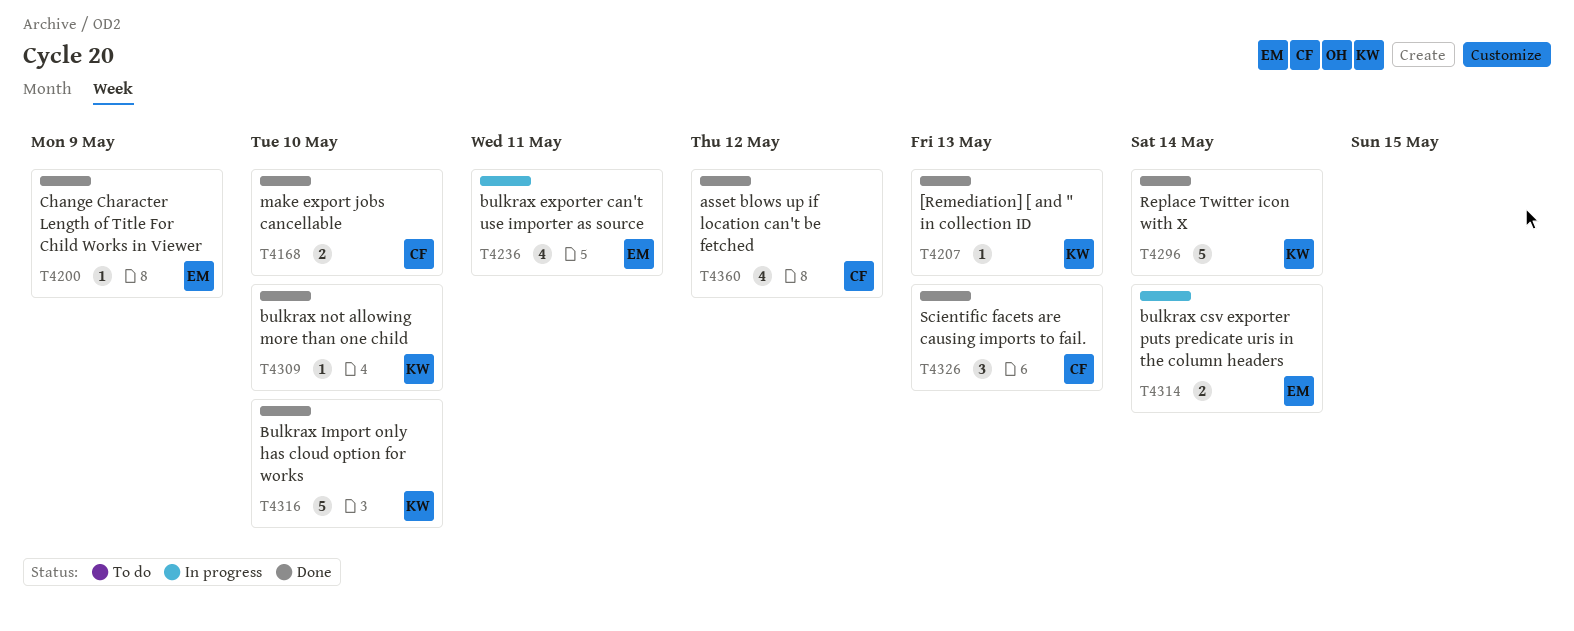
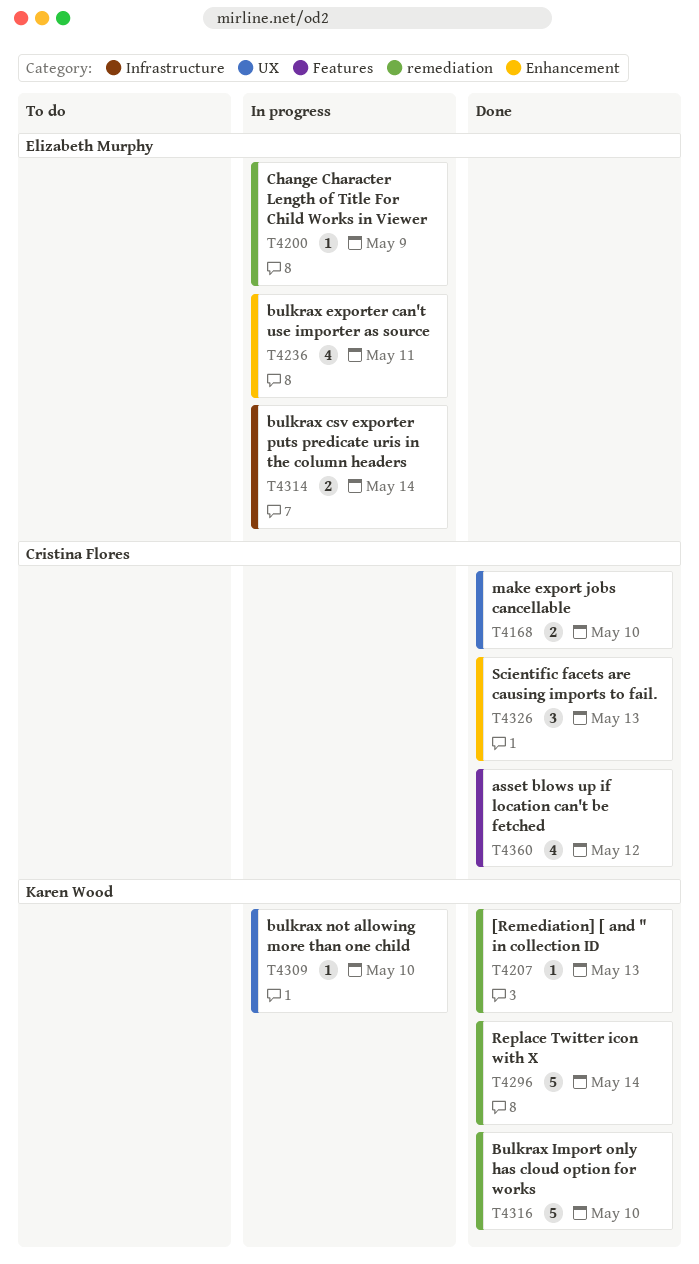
T4200, status: Done -> In progress
T4309, status: Done -> In progress

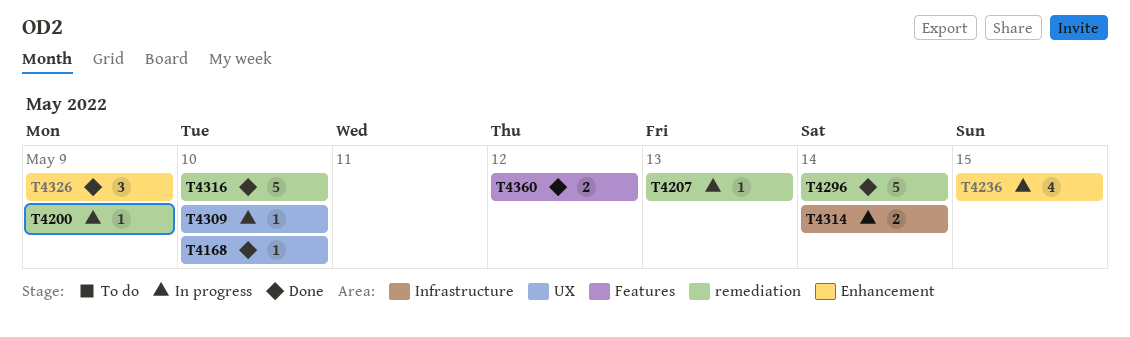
T4168, estimate: 2 -> 1
T4207, status: Done -> In progress
T4236, due: May 11 -> May 15
T4326, due: May 13 -> May 9
T4360, estimate: 4 -> 2

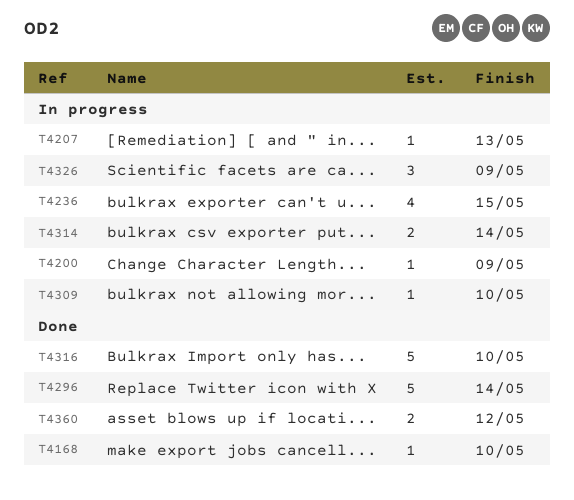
T4326, status: Done -> In progress

